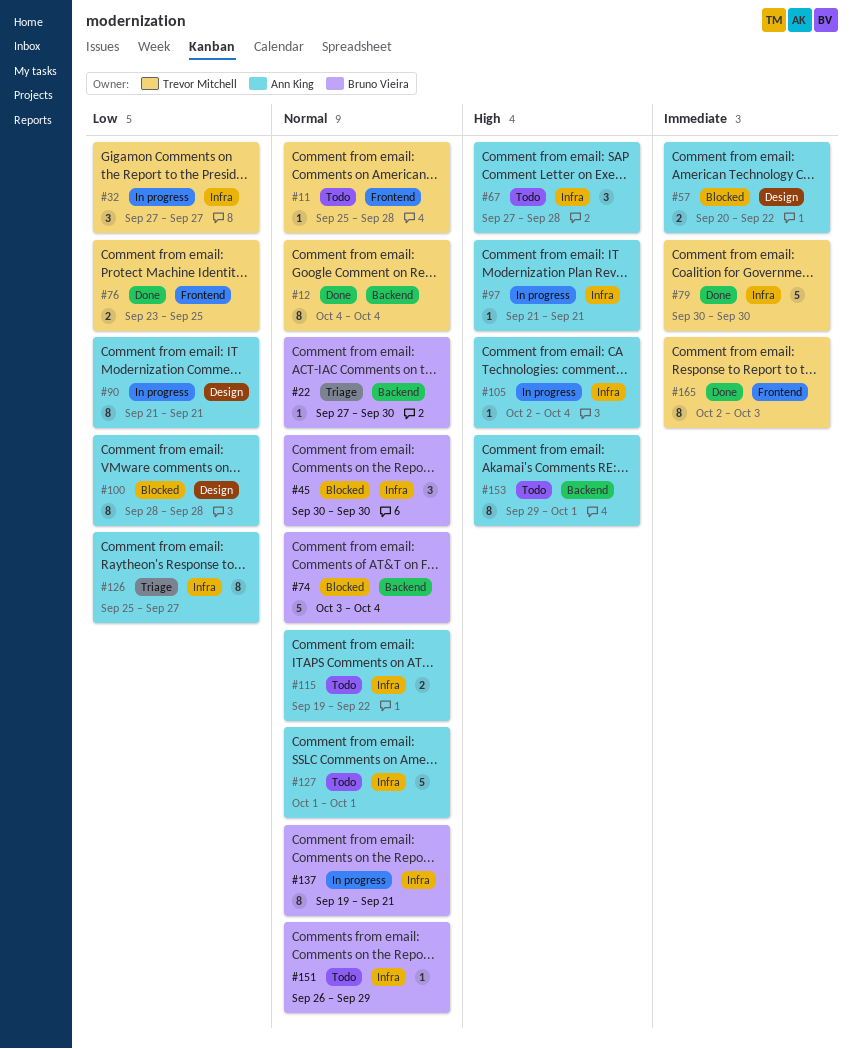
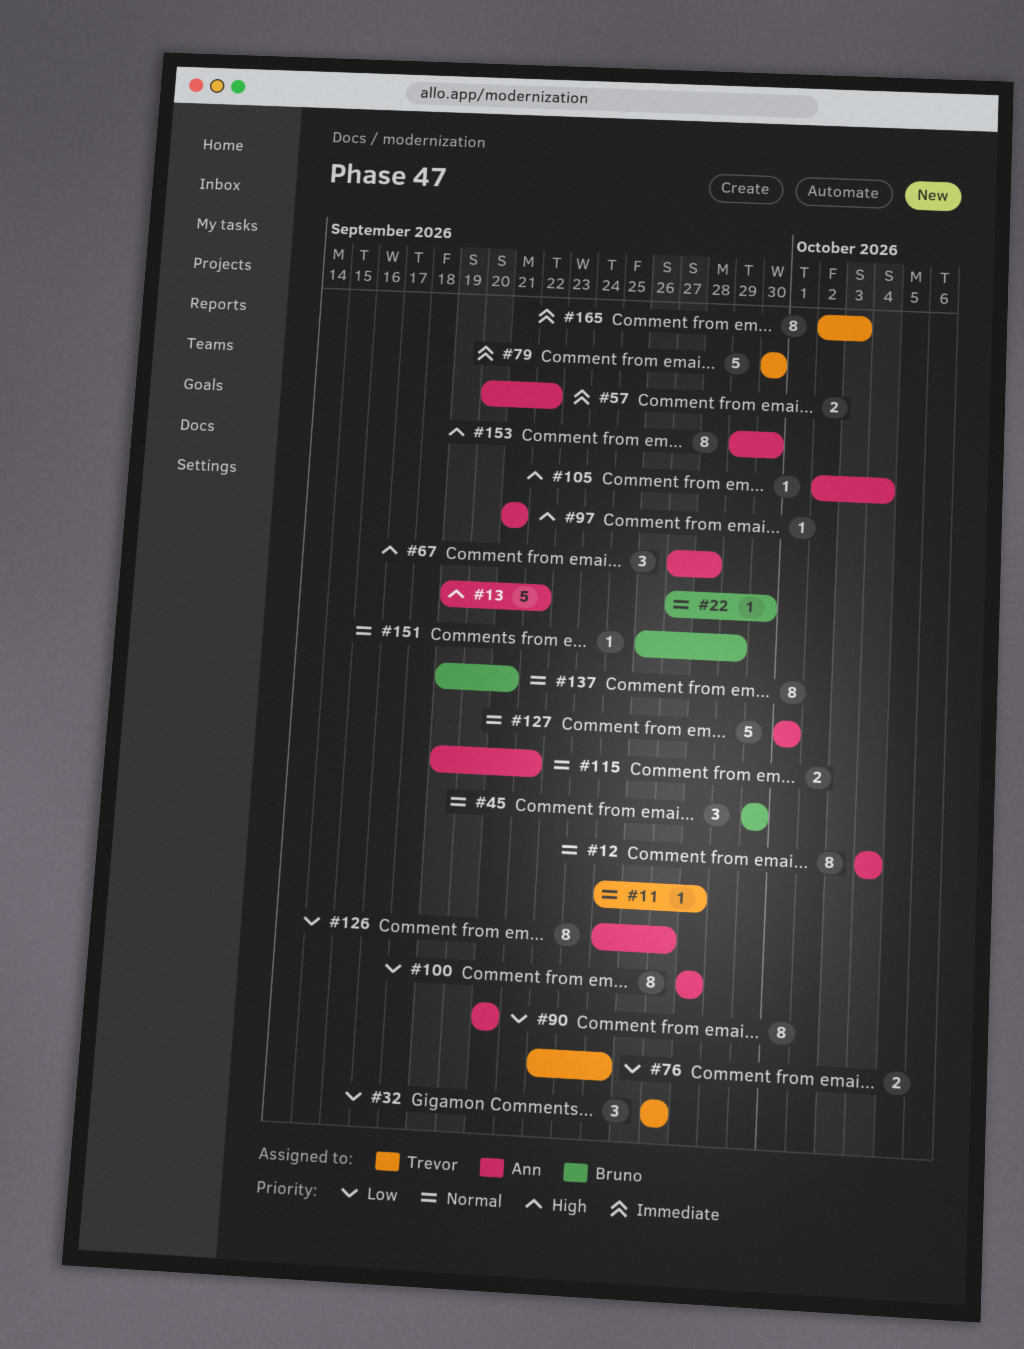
#12, owner: Trevor Mitchell -> Ann King
#13: none -> present
#74: present -> none
#153, due: Oct 1 -> Sep 30

